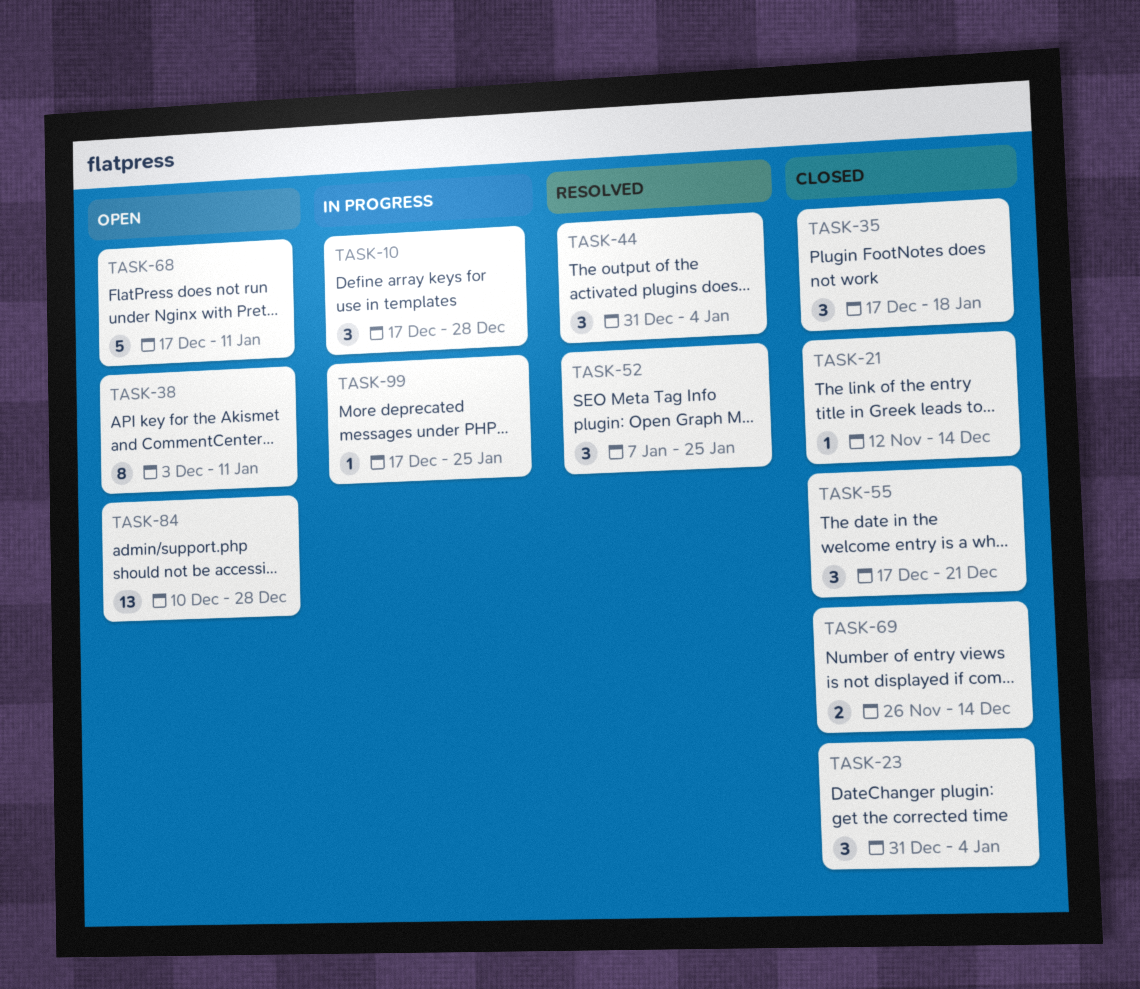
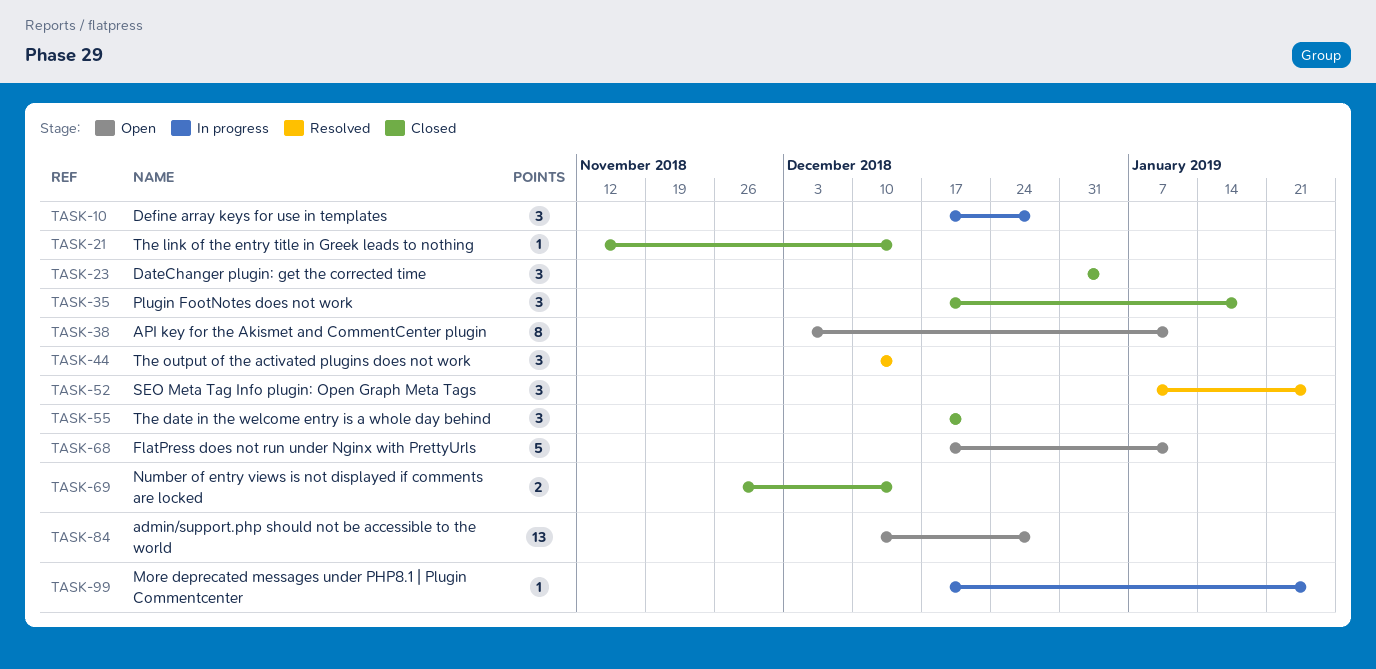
TASK-44, start: Dec 31 -> Dec 10
TASK-44, due: Jan 4 -> Dec 14

